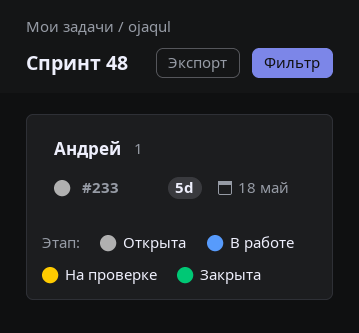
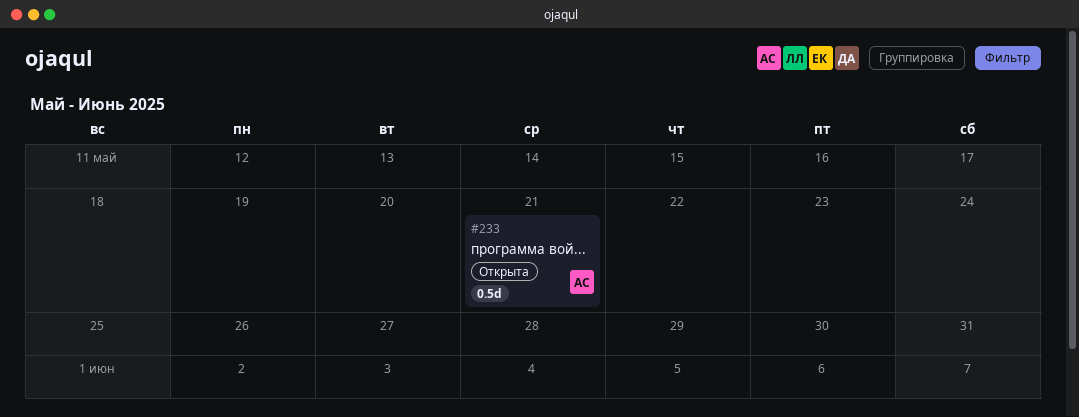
#233, estimate: 5d -> 0.5d
#233, due: May 18 -> May 21

